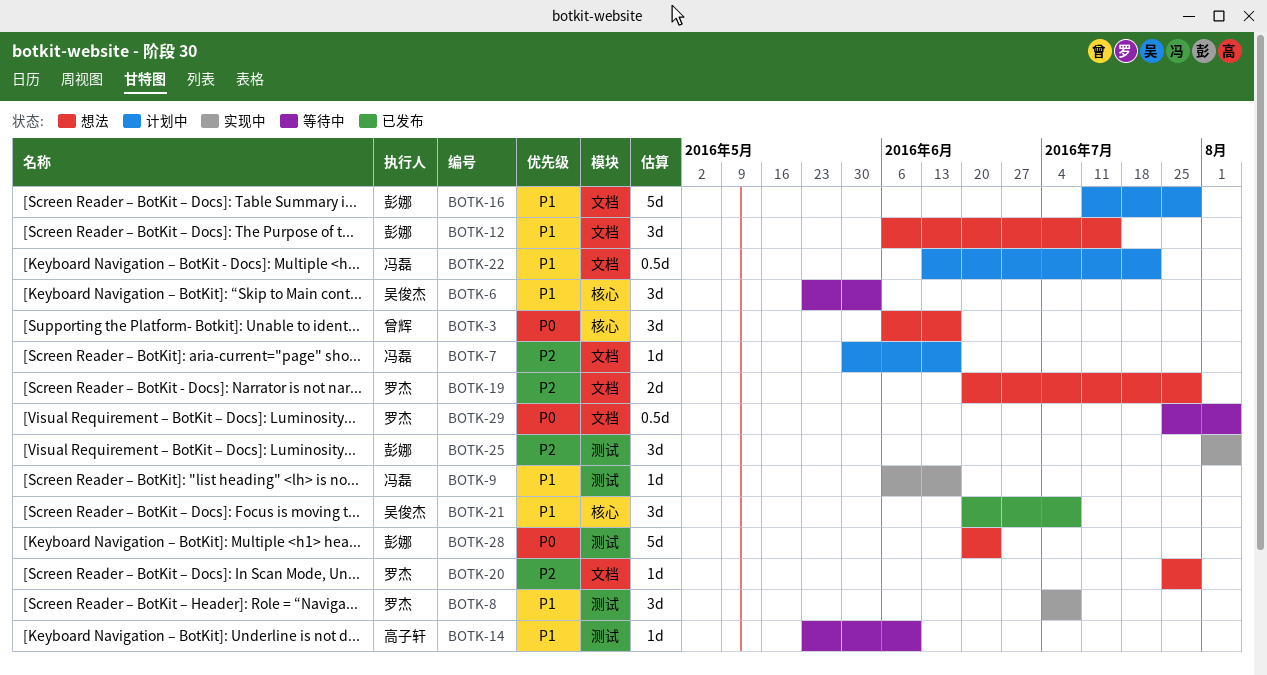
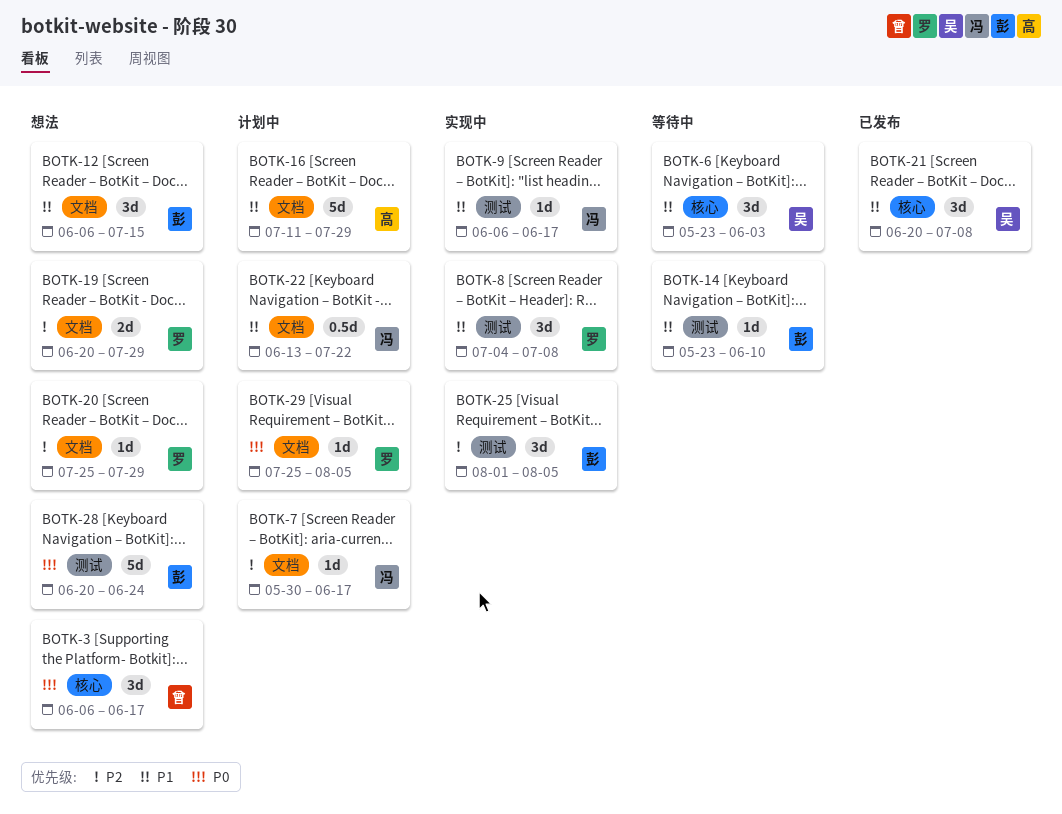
BOTK-14, owner: 高子轩 -> 彭娜
BOTK-16, owner: 彭娜 -> 高子轩
BOTK-29, status: 等待中 -> 计划中
BOTK-29, estimate: 0.5d -> 1d

